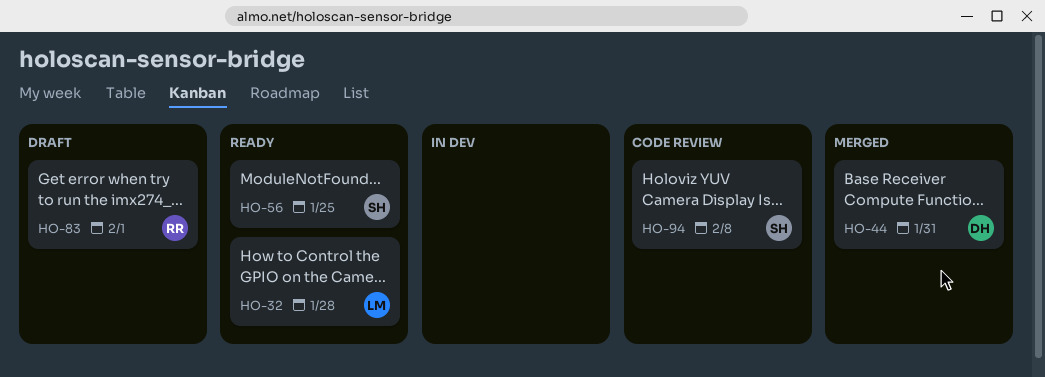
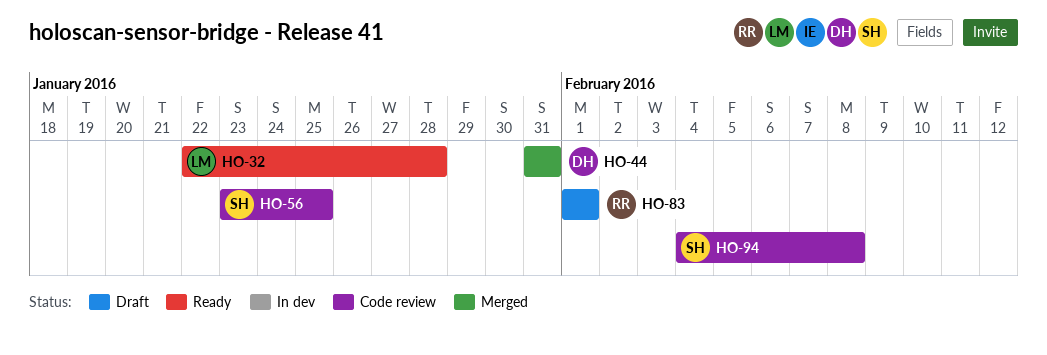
HO-56, status: Ready -> Code review

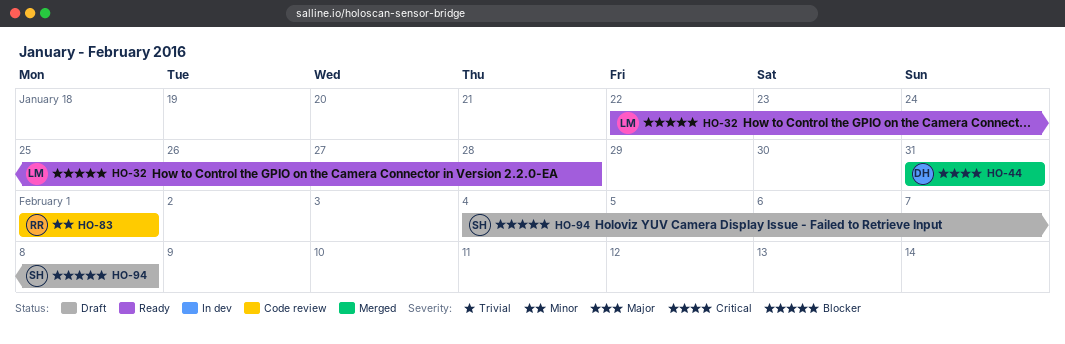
HO-56: present -> none
HO-83, status: Draft -> Code review
HO-94, status: Code review -> Draft

